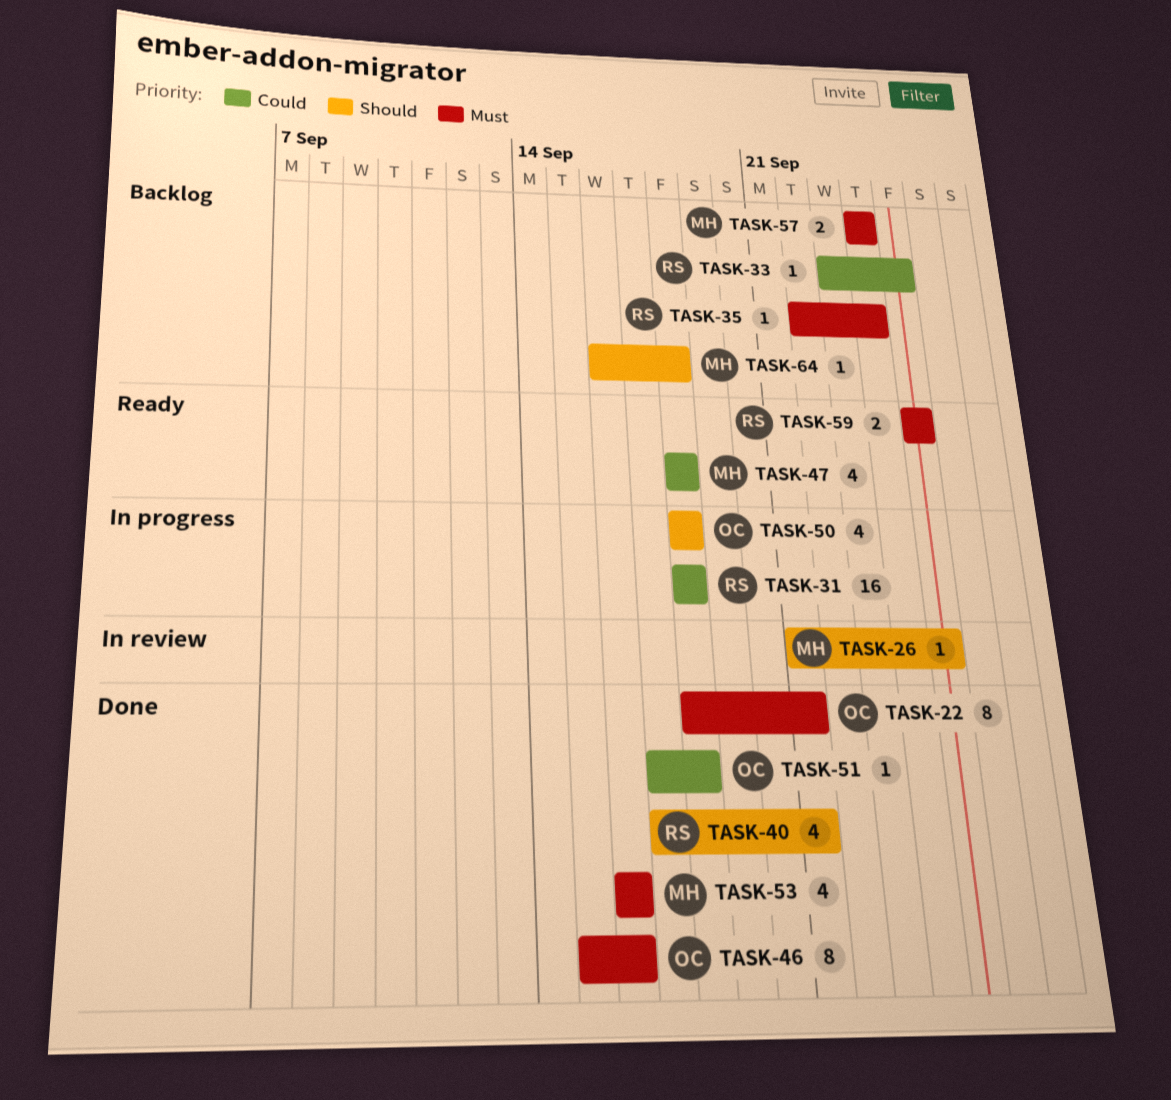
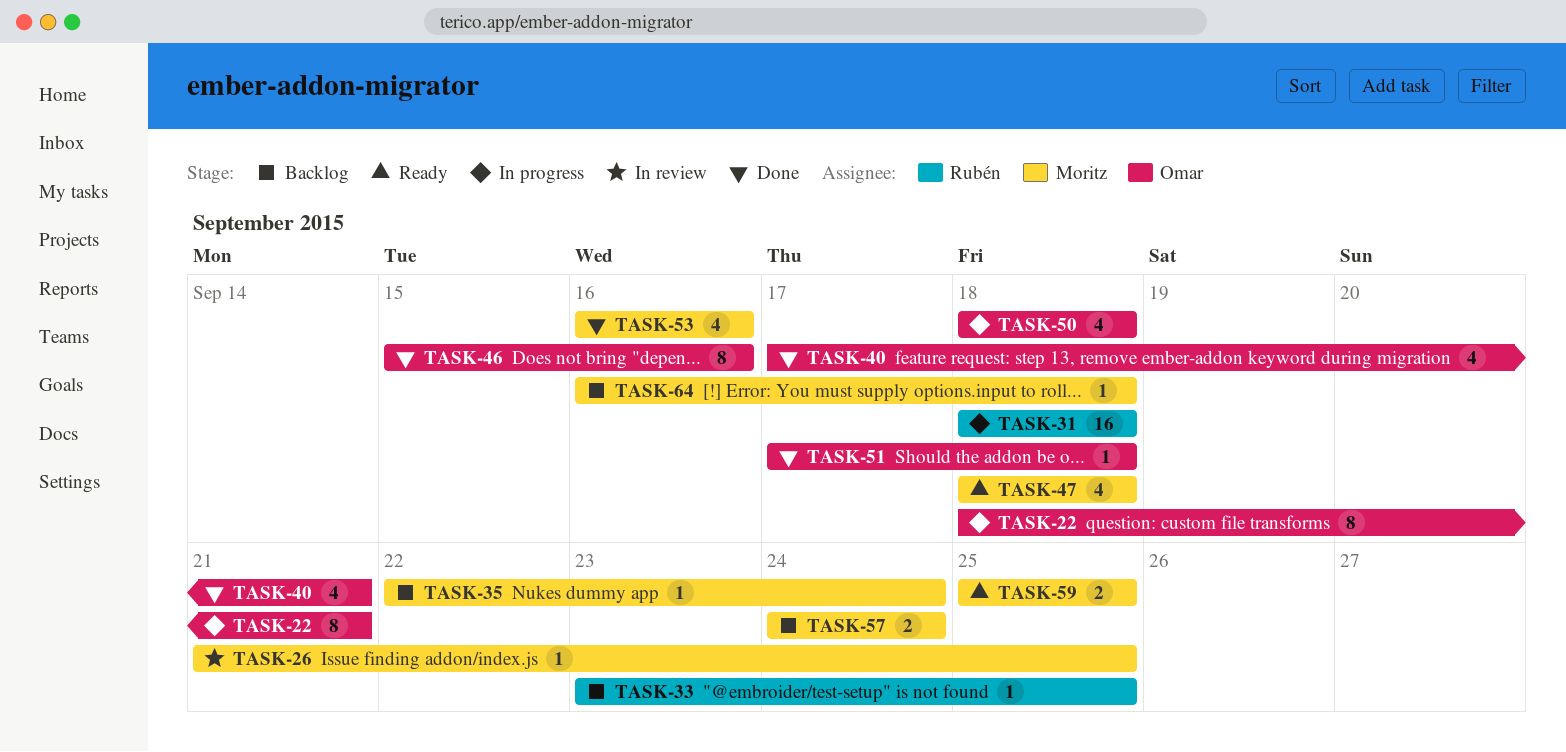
TASK-22, status: Done -> In progress
TASK-35, owner: Rubén -> Moritz
TASK-40, owner: Rubén -> Omar
TASK-59, owner: Rubén -> Moritz

